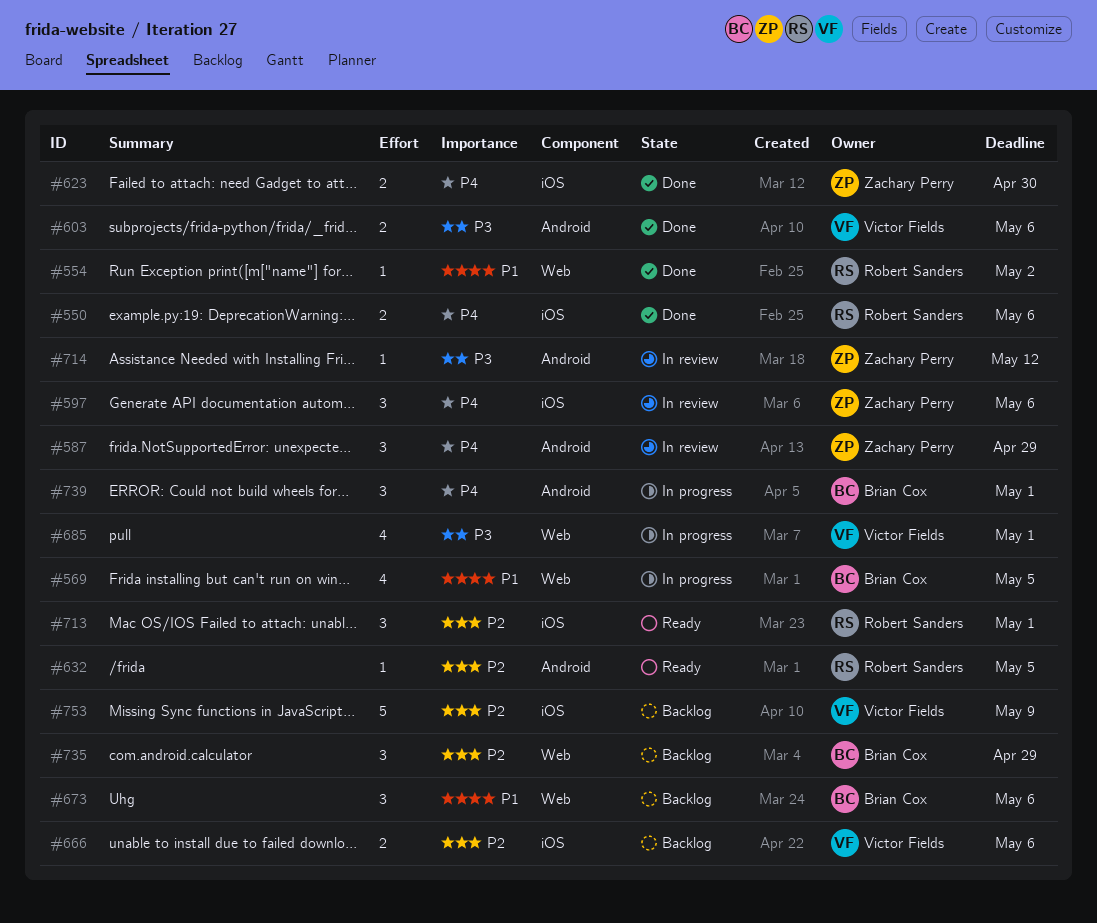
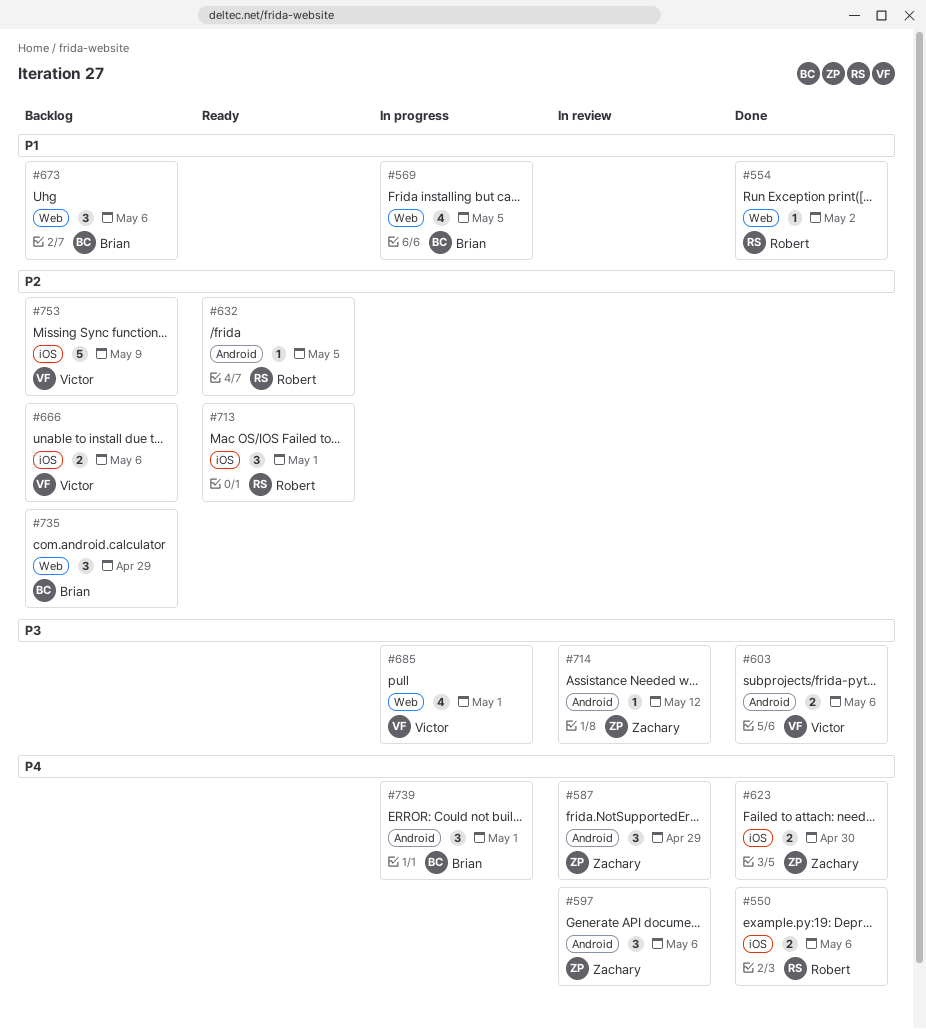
#597, label: iOS -> Android

